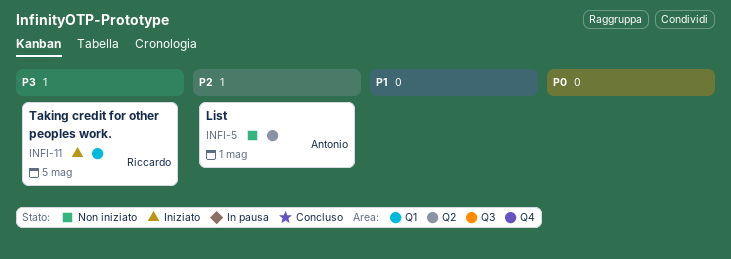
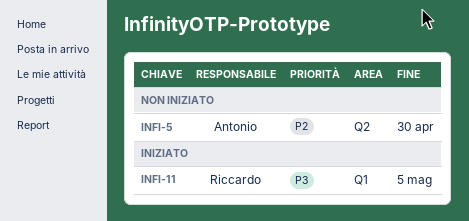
INFI-5, due: May 1 -> Apr 30

